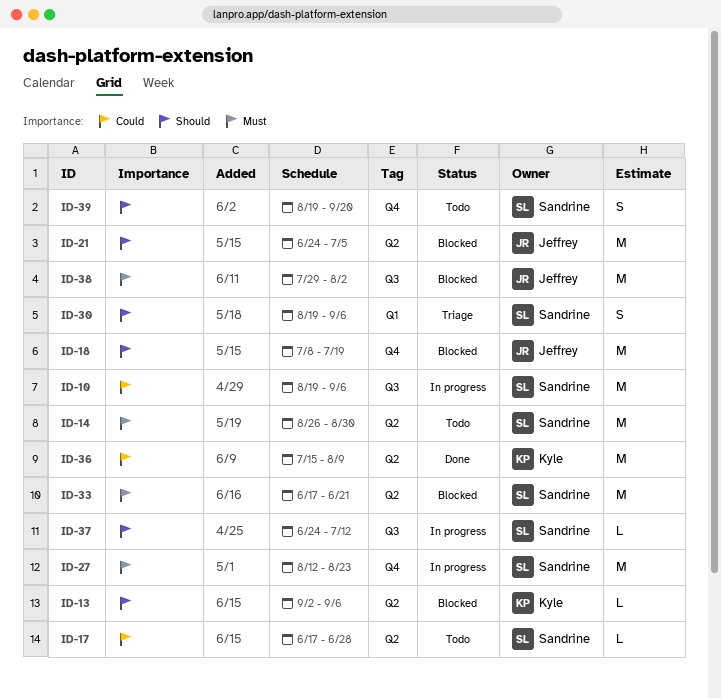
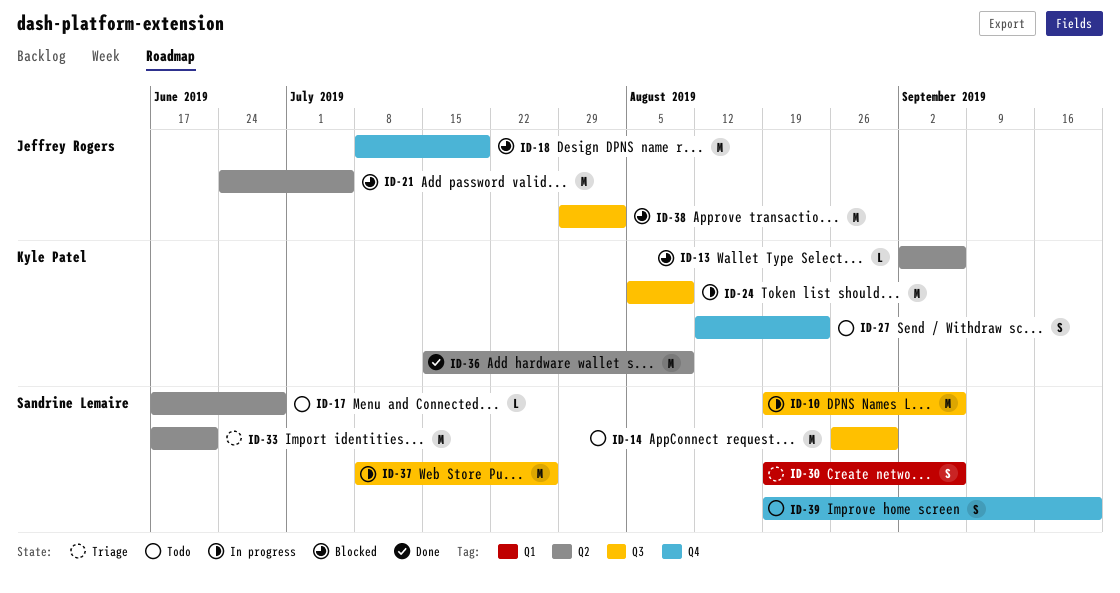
ID-14, label: Q2 -> Q3
ID-24: none -> present
ID-27, status: In progress -> Todo
ID-27, owner: Sandrine Lemaire -> Kyle Patel
ID-27, estimate: M -> S
ID-33, status: Blocked -> Triage
ID-37, estimate: L -> M
ID-37, start: Jun 24 -> Jul 8
ID-37, due: Jul 12 -> Jul 26

